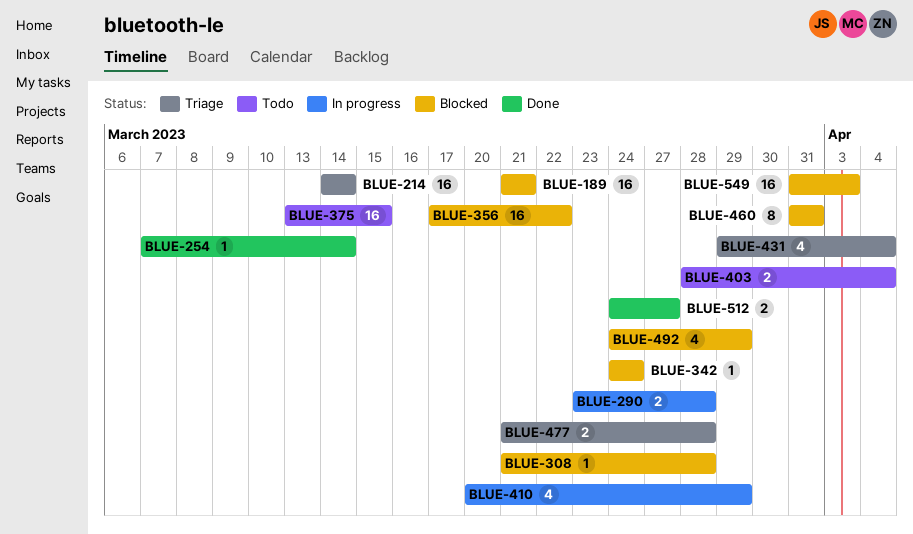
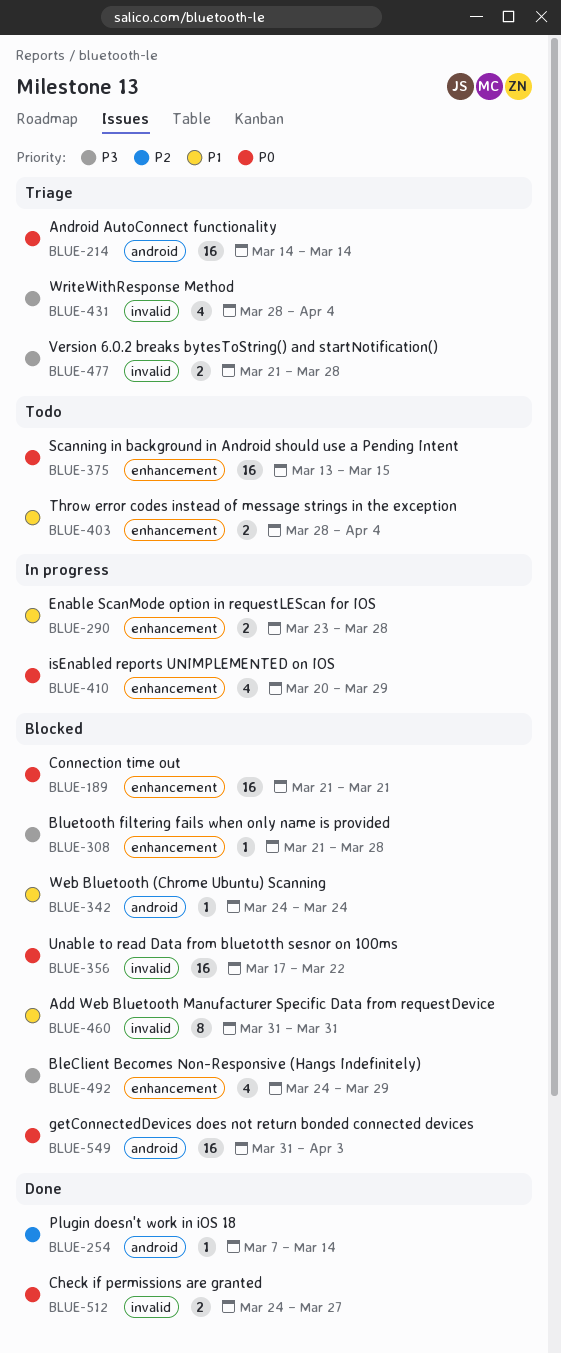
BLUE-431, start: Mar 29 -> Mar 28

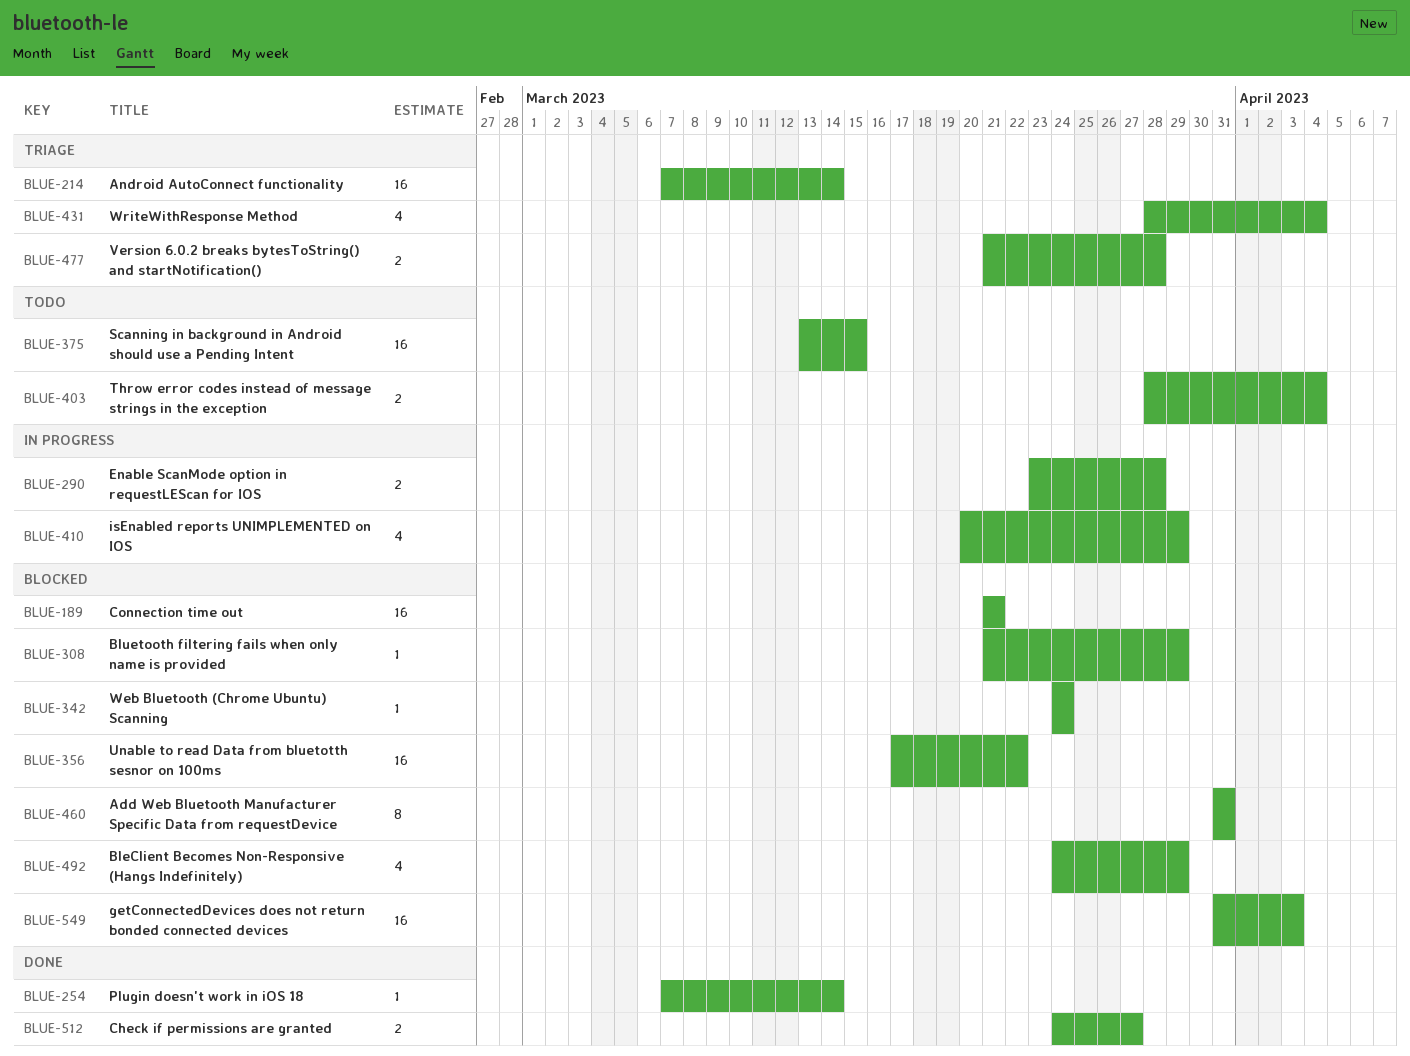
BLUE-214, start: Mar 14 -> Mar 7
BLUE-308, due: Mar 28 -> Mar 29

